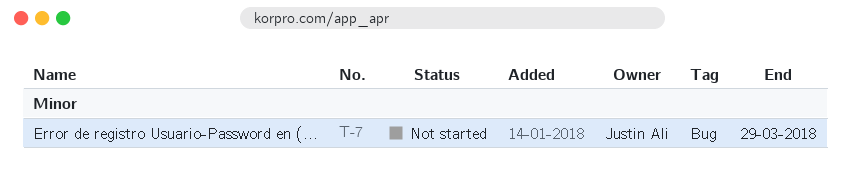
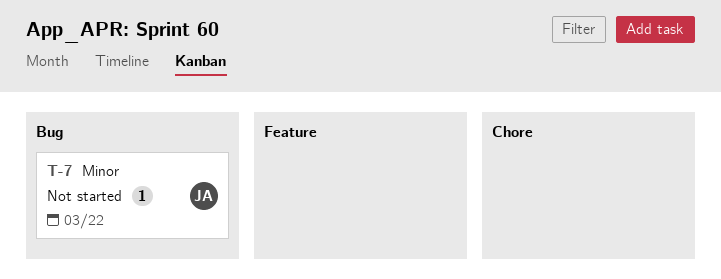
T-7, due: Mar 29 -> Mar 22

